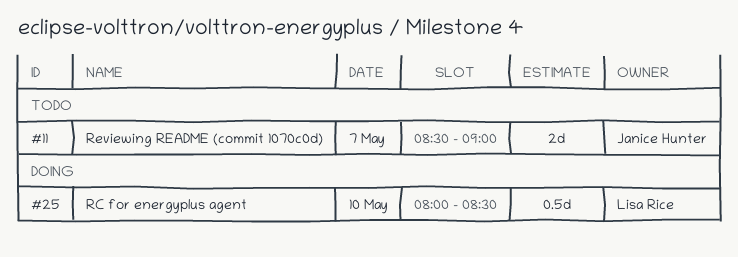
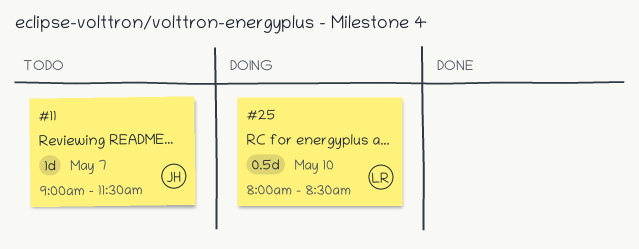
#11, estimate: 2d -> 1d
#11, begins: 08:30 -> 09:00
#11, ends: 09:00 -> 11:30

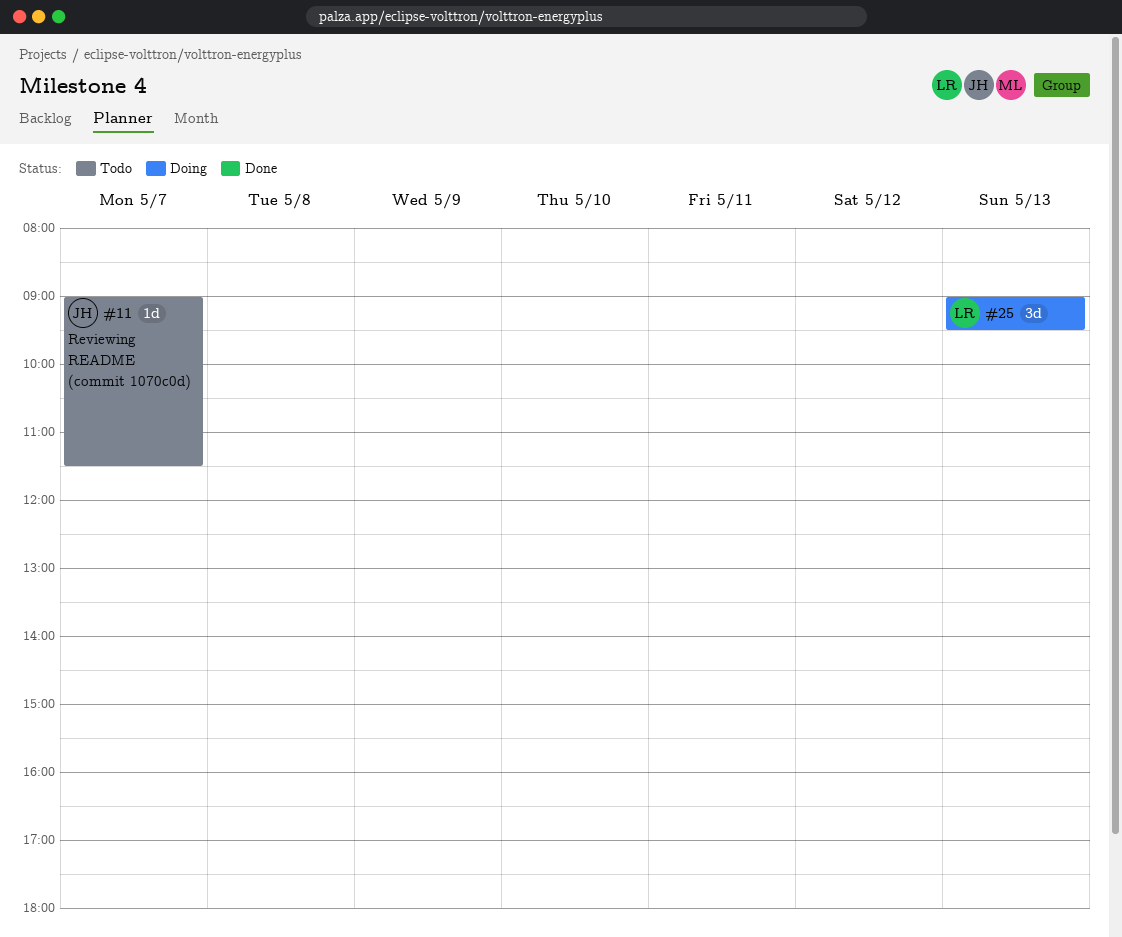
#25, estimate: 0.5d -> 3d
#25, day: May 10 -> May 13
#25, begins: 08:00 -> 09:00
#25, ends: 08:30 -> 09:30

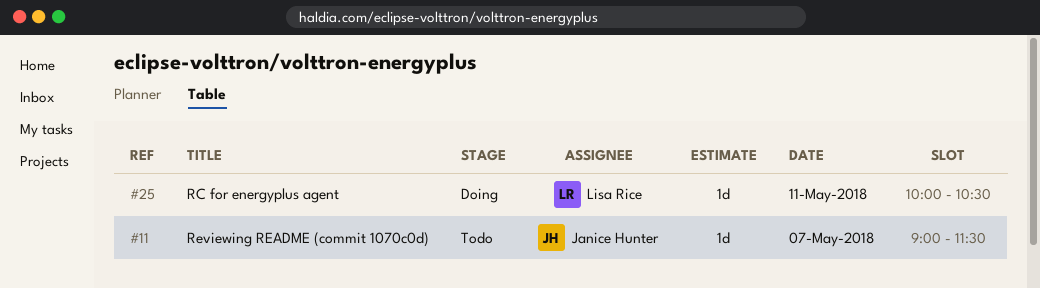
#25, estimate: 3d -> 1d
#25, day: May 13 -> May 11
#25, begins: 09:00 -> 10:00
#25, ends: 09:30 -> 10:30

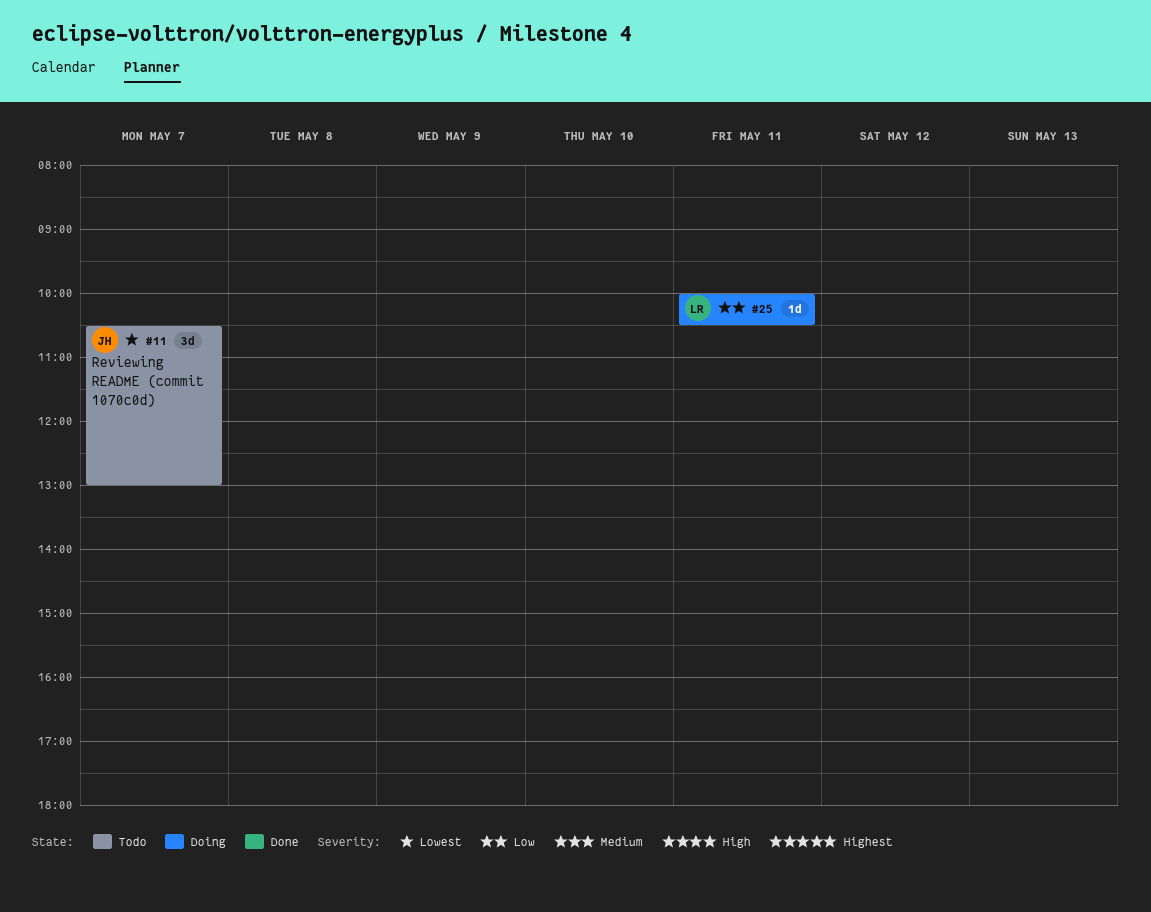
#11, estimate: 1d -> 3d
#11, begins: 09:00 -> 10:30
#11, ends: 11:30 -> 13:00

